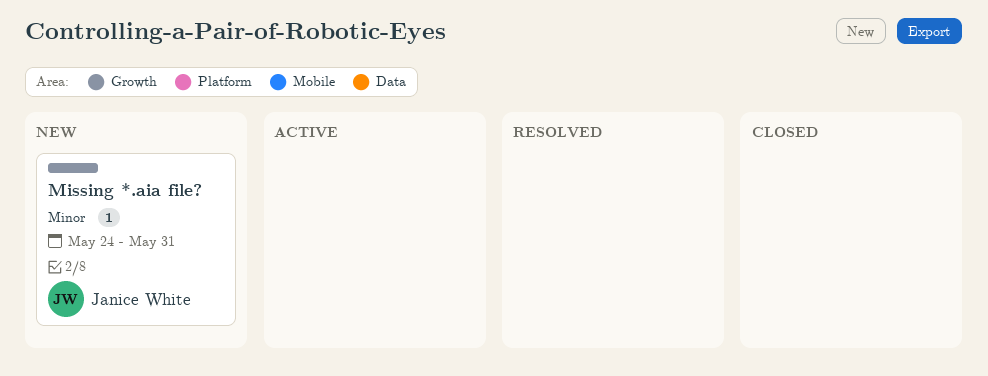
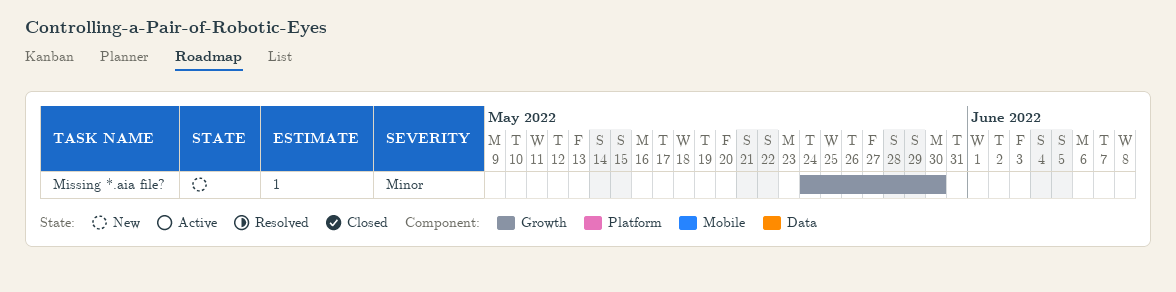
Missing *.aia file?, due: May 31 -> May 30

